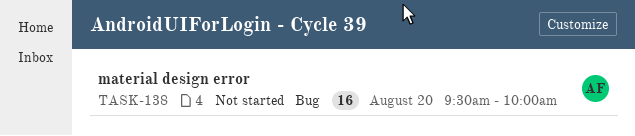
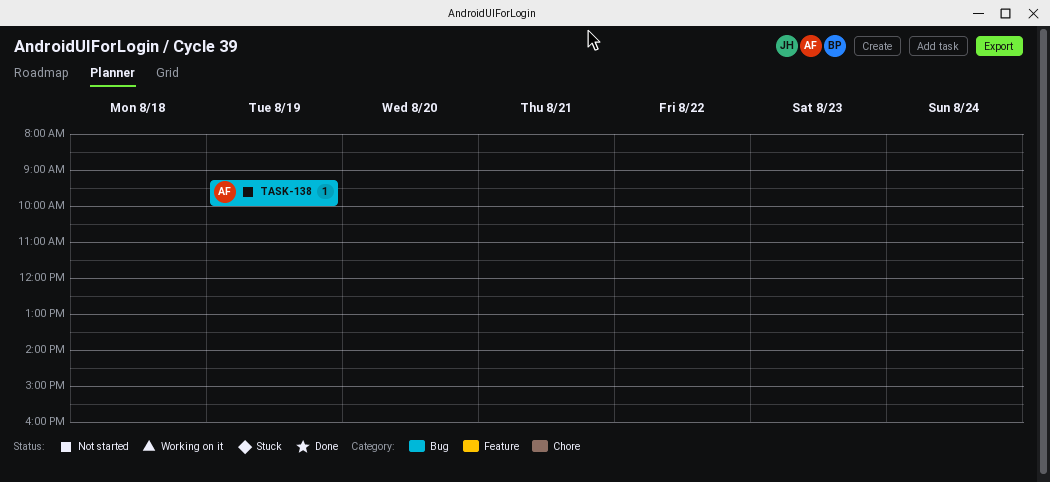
TASK-138, estimate: 16 -> 1
TASK-138, day: Aug 20 -> Aug 19
TASK-138, begins: 09:30 -> 09:15

